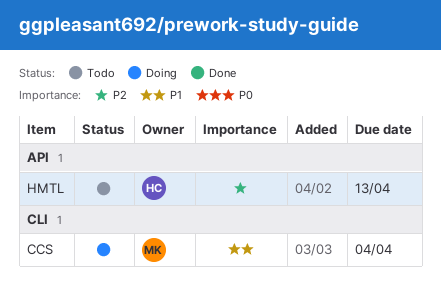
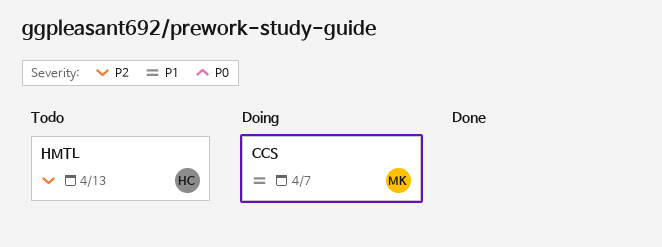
CCS, due: Apr 4 -> Apr 7

